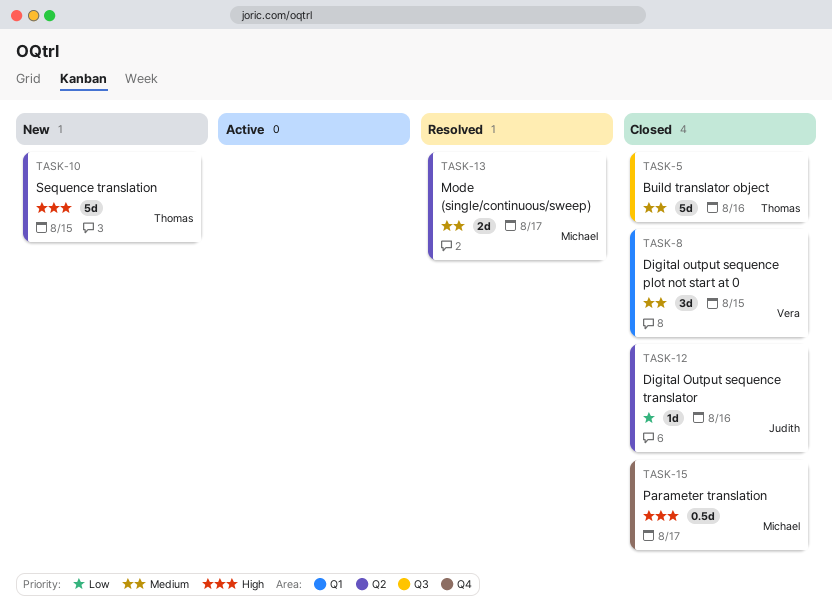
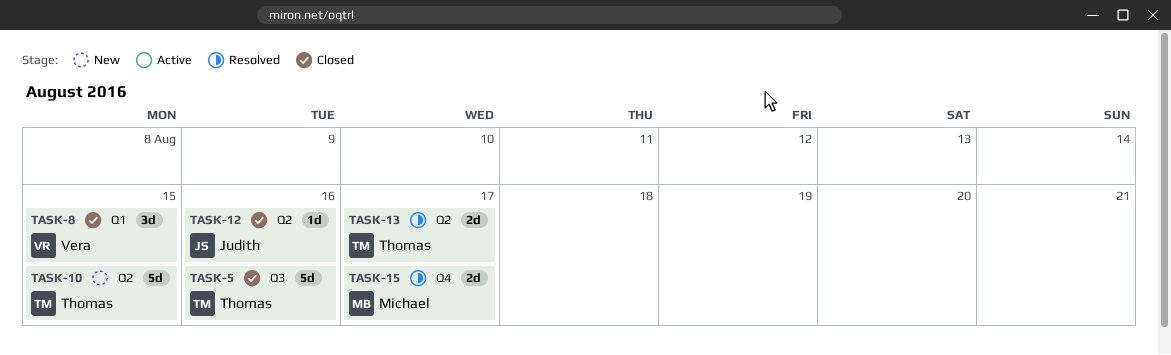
TASK-13, owner: Michael -> Thomas
TASK-15, status: Closed -> Resolved
TASK-15, estimate: 0.5d -> 2d

